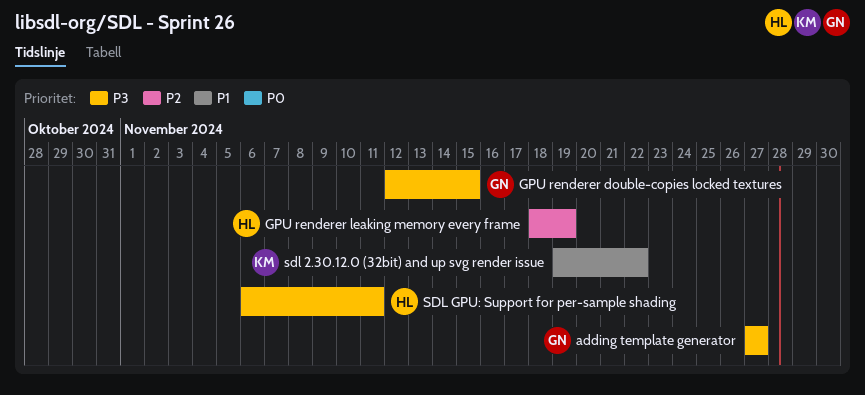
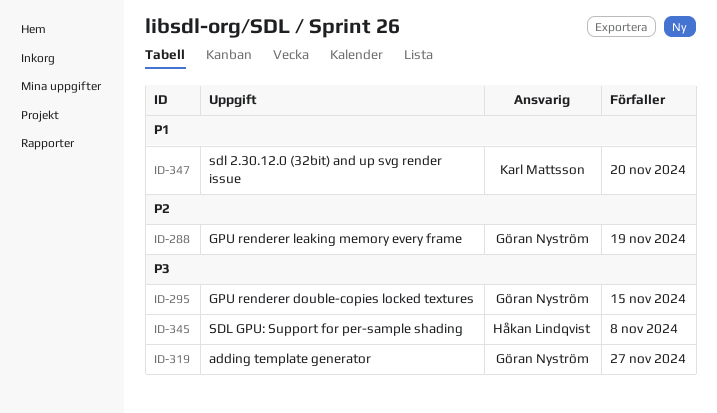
GPU renderer leaking memory every frame, owner: Håkan Lindqvist -> Göran Nyström
sdl 2.30.12.0 (32bit) and up svg render issue, due: Nov 22 -> Nov 20
SDL GPU: Support for per-sample shading, due: Nov 11 -> Nov 8

